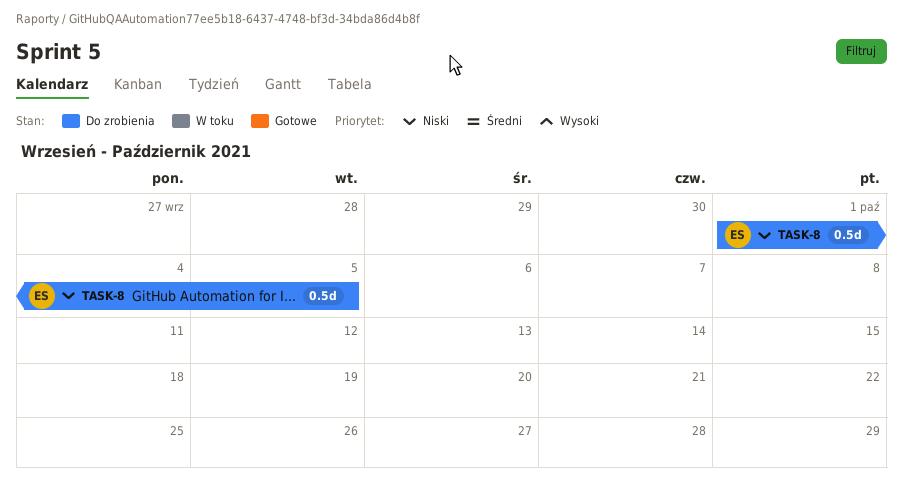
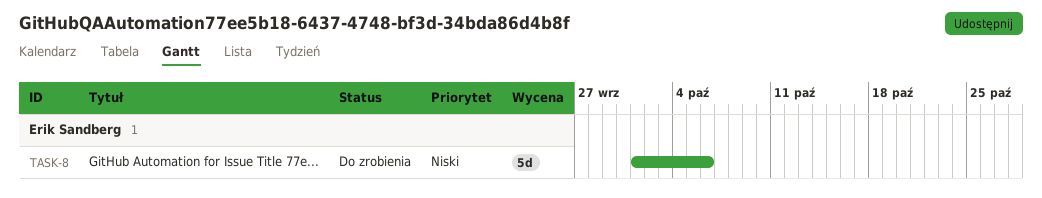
TASK-8, estimate: 0.5d -> 5d
TASK-8, due: Oct 5 -> Oct 6

